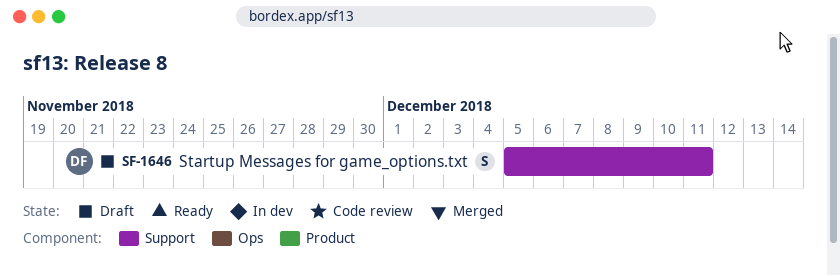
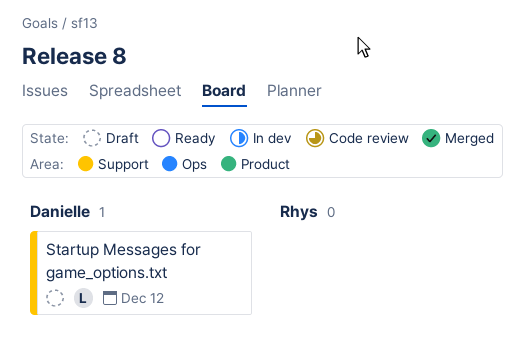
Startup Messages for game_options.txt, estimate: S -> L
Startup Messages for game_options.txt, due: Dec 11 -> Dec 12

